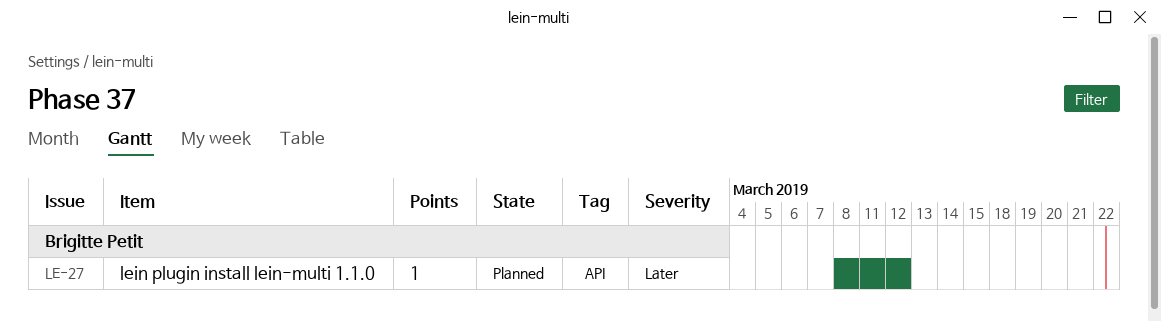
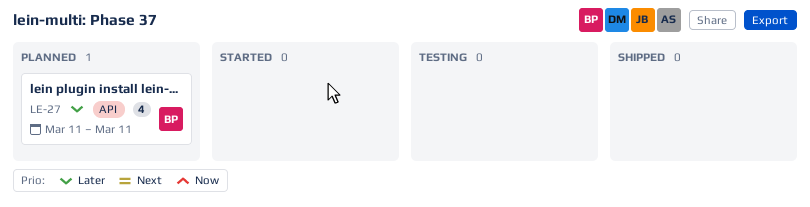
LE-27, estimate: 1 -> 4
LE-27, start: Mar 8 -> Mar 11
LE-27, due: Mar 12 -> Mar 11

